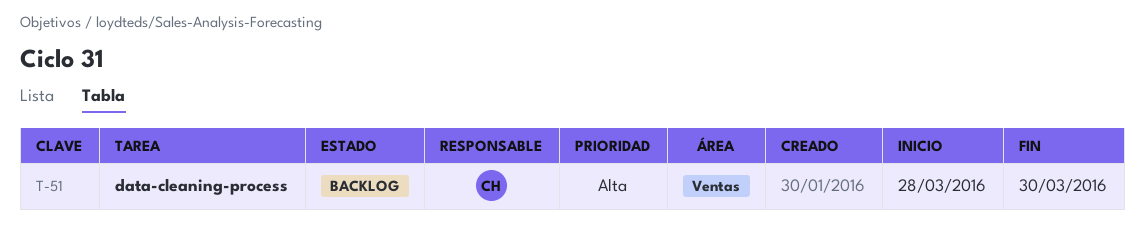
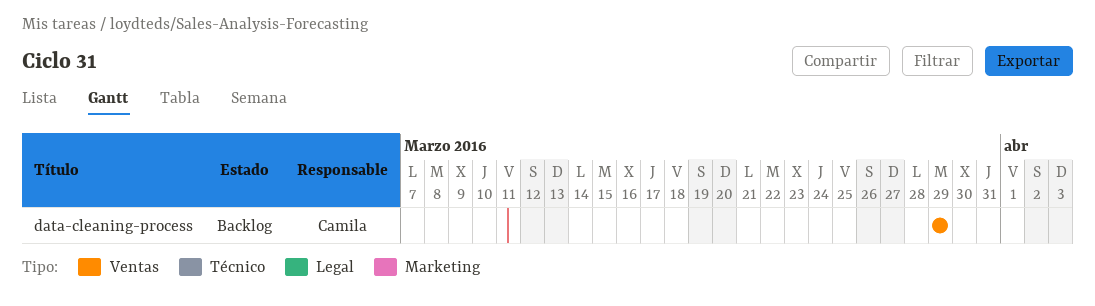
data-cleaning-process, start: Mar 28 -> Mar 29
data-cleaning-process, due: Mar 30 -> Mar 29

